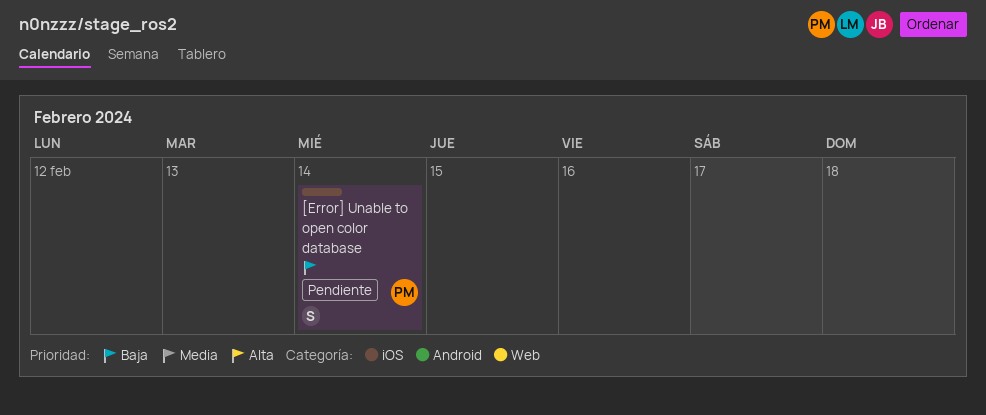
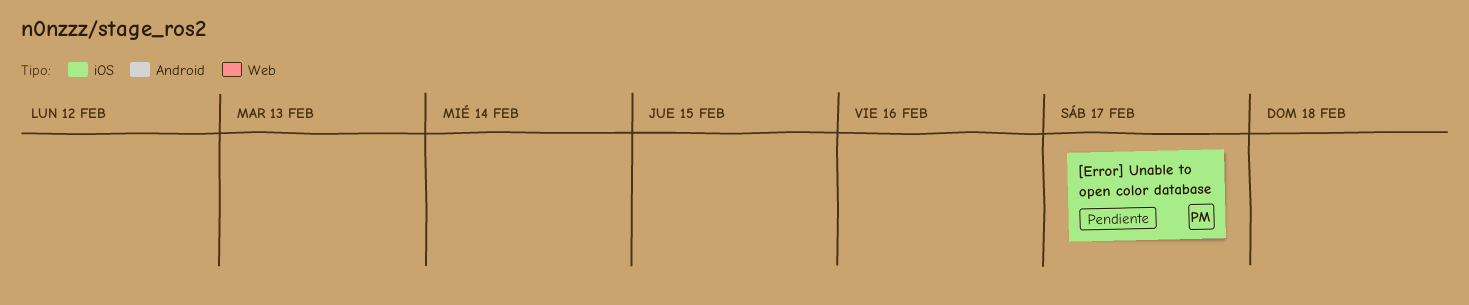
[Error] Unable to open color database, due: Feb 14 -> Feb 17

